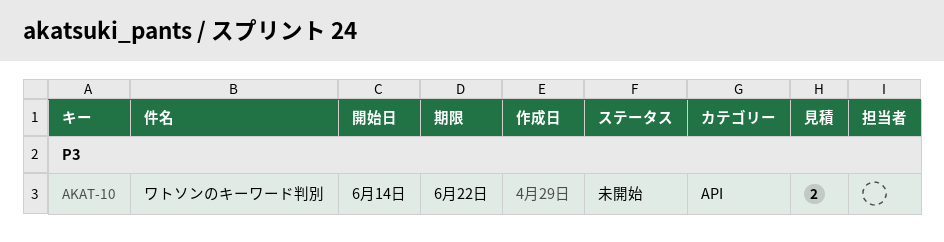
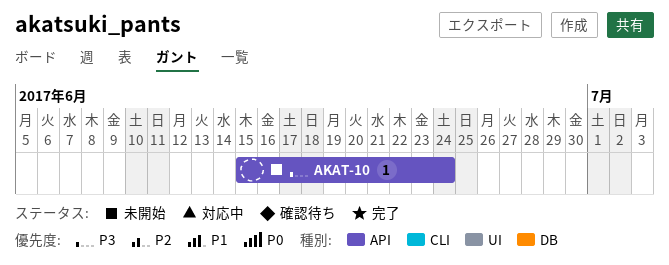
AKAT-10, estimate: 2 -> 1
AKAT-10, start: Jun 14 -> Jun 15
AKAT-10, due: Jun 22 -> Jun 24

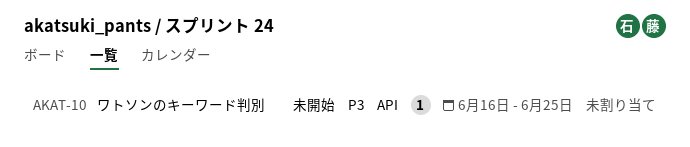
AKAT-10, start: Jun 15 -> Jun 16
AKAT-10, due: Jun 24 -> Jun 25

